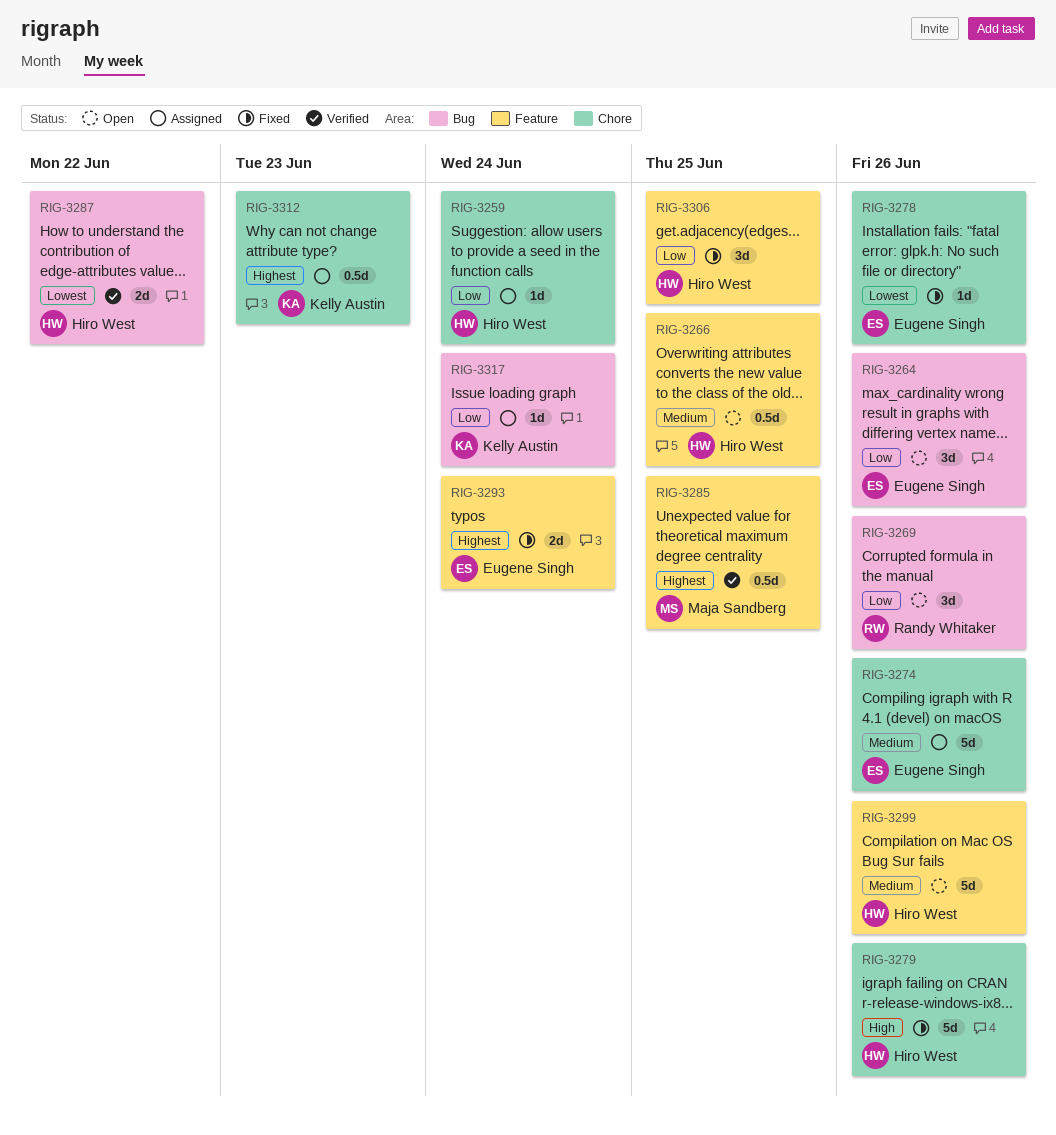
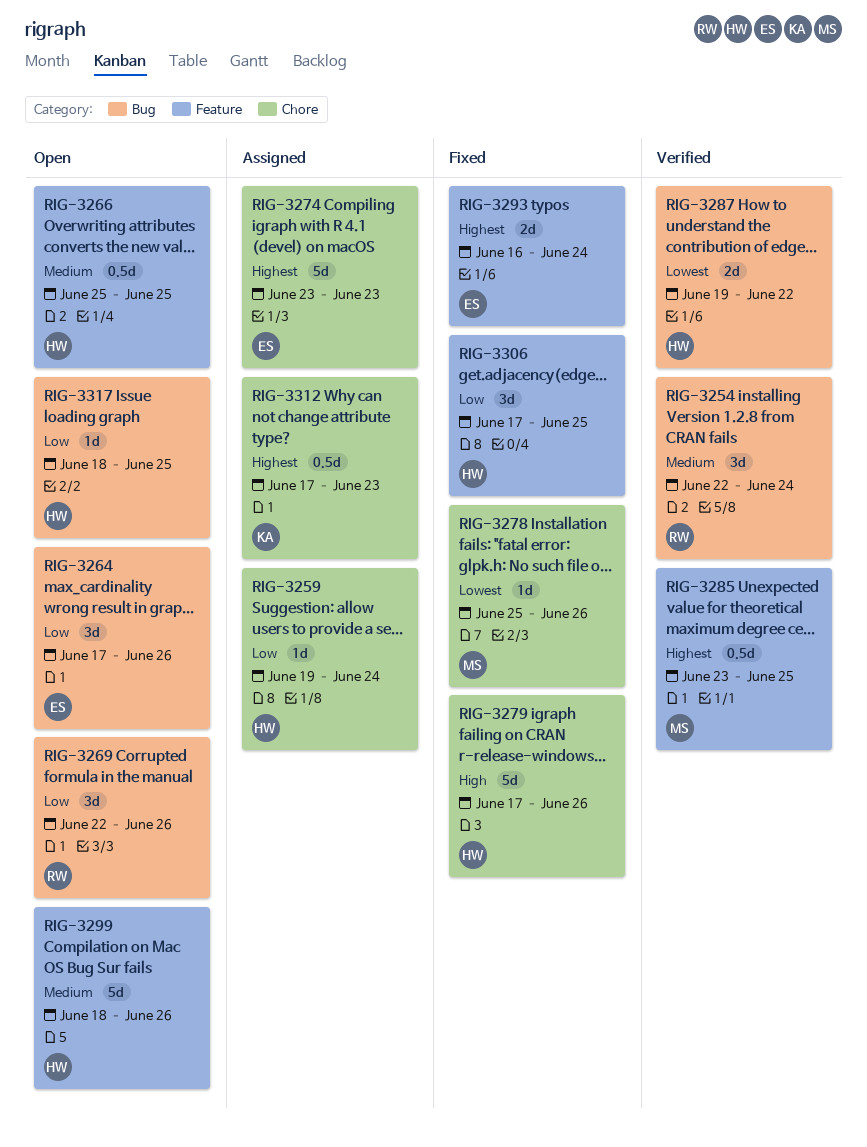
RIG-3254: none -> present
RIG-3274, priority: Medium -> Highest
RIG-3274, due: Jun 26 -> Jun 23
RIG-3278, owner: Eugene Singh -> Maja Sandberg
RIG-3317, status: Assigned -> Open
RIG-3317, owner: Kelly Austin -> Hiro West
RIG-3317, due: Jun 24 -> Jun 25

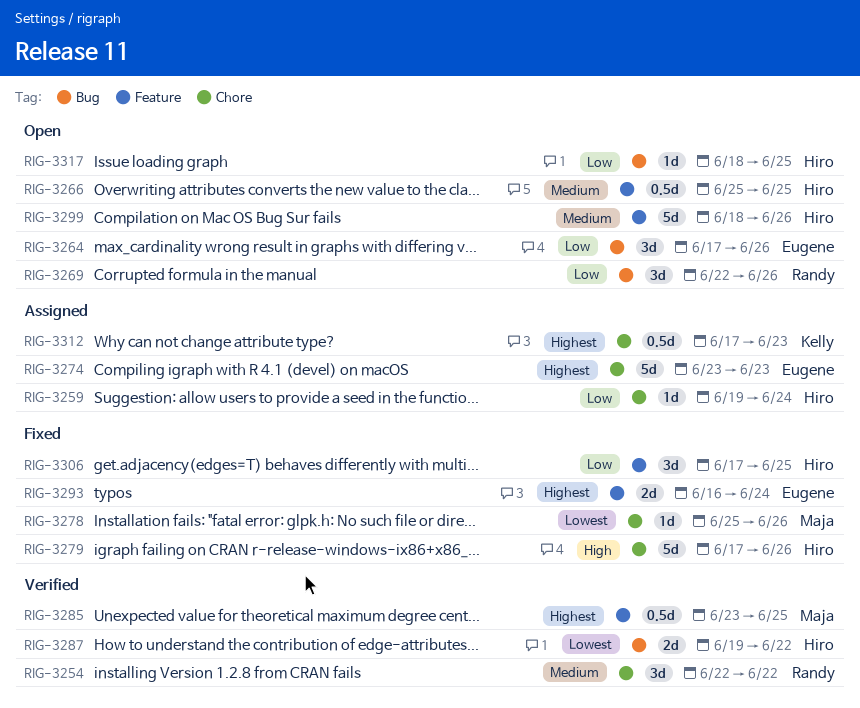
RIG-3254, label: Bug -> Chore
RIG-3254, due: Jun 24 -> Jun 22

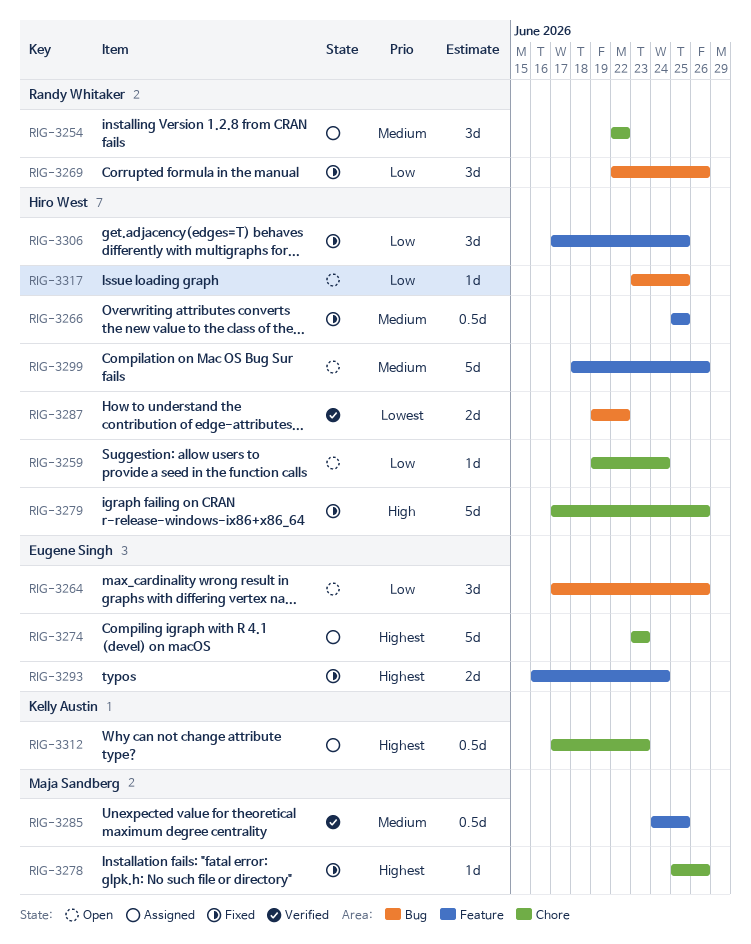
RIG-3254, status: Verified -> Assigned
RIG-3259, status: Assigned -> Open
RIG-3266, status: Open -> Fixed
RIG-3269, status: Open -> Fixed
RIG-3278, priority: Lowest -> Highest
RIG-3285, priority: Highest -> Medium
RIG-3285, start: Jun 23 -> Jun 24
RIG-3317, start: Jun 18 -> Jun 23

